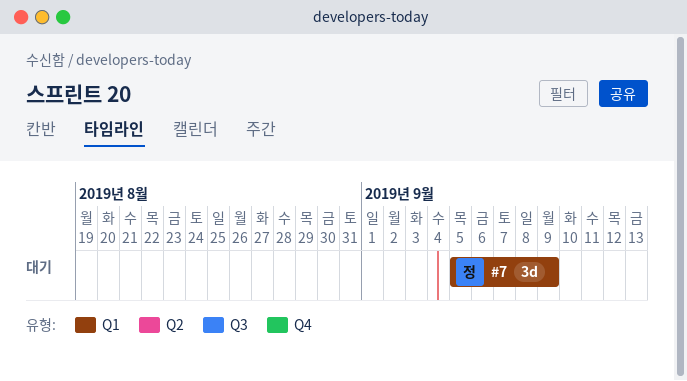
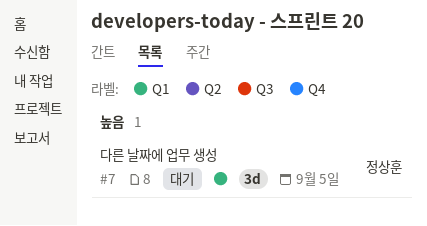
#7, due: Sep 9 -> Sep 5

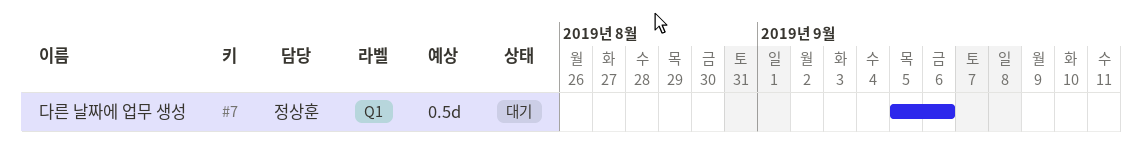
#7, estimate: 3d -> 0.5d
#7, due: Sep 5 -> Sep 6

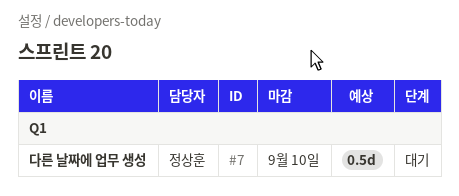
#7, due: Sep 6 -> Sep 10

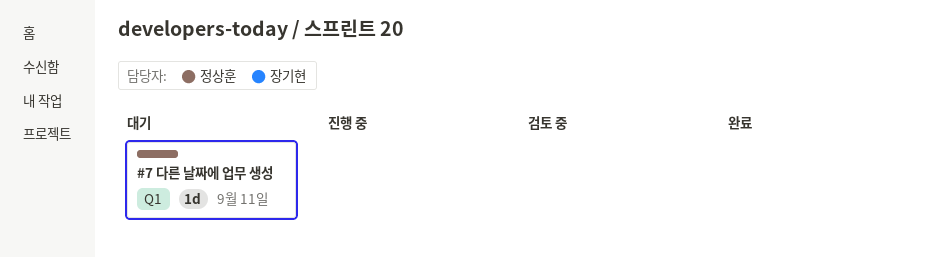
#7, estimate: 0.5d -> 1d
#7, due: Sep 10 -> Sep 11

